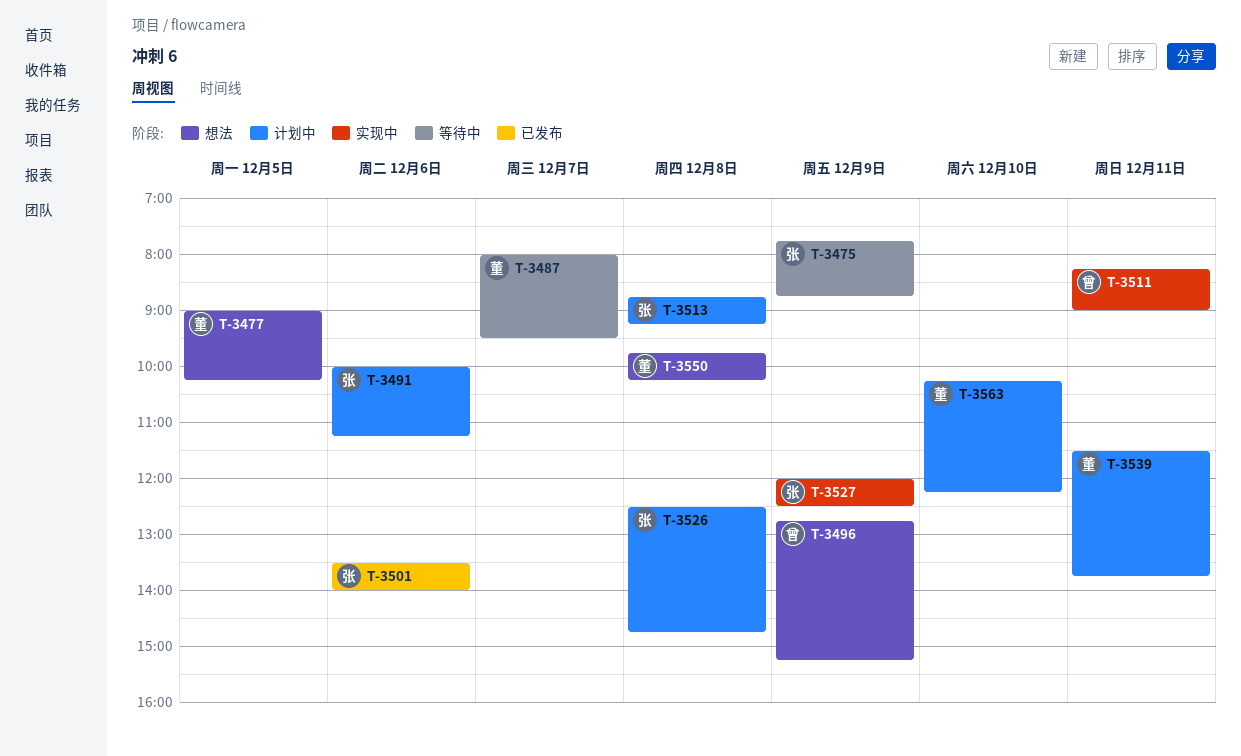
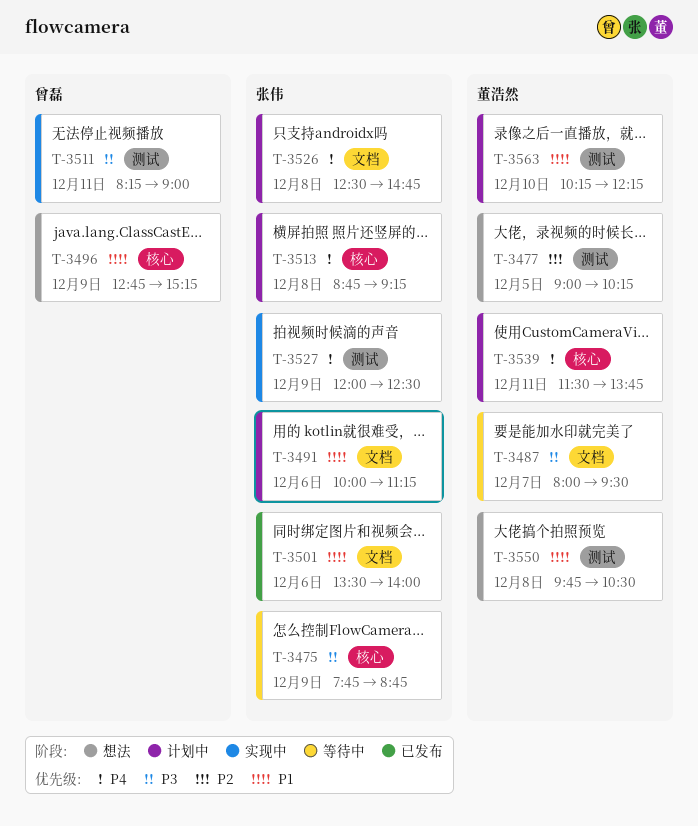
T-3550, ends: 10:15 -> 10:30

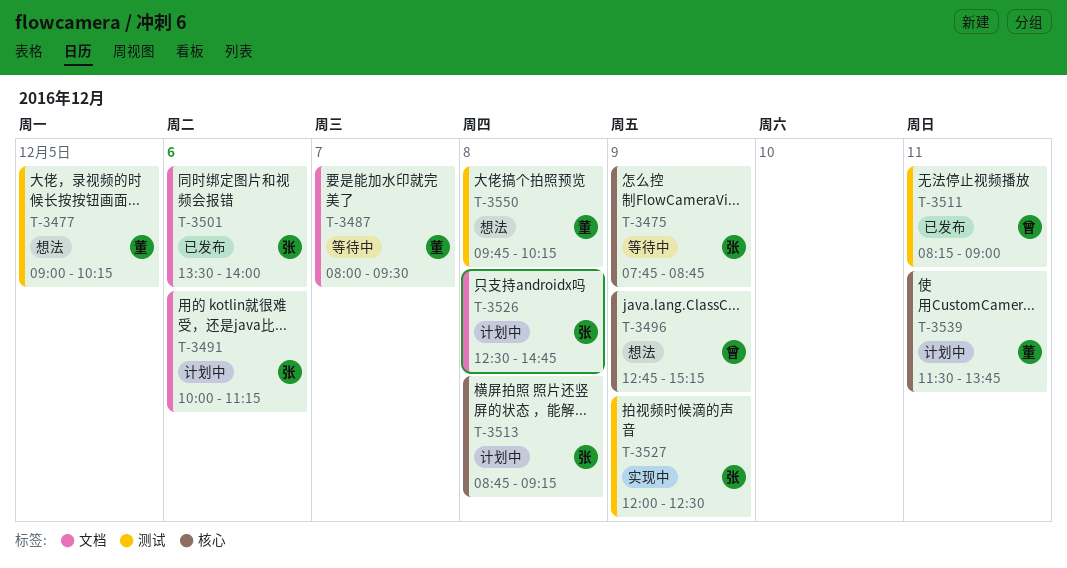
T-3511, status: 实现中 -> 已发布
T-3550, ends: 10:30 -> 10:15
T-3563: present -> none

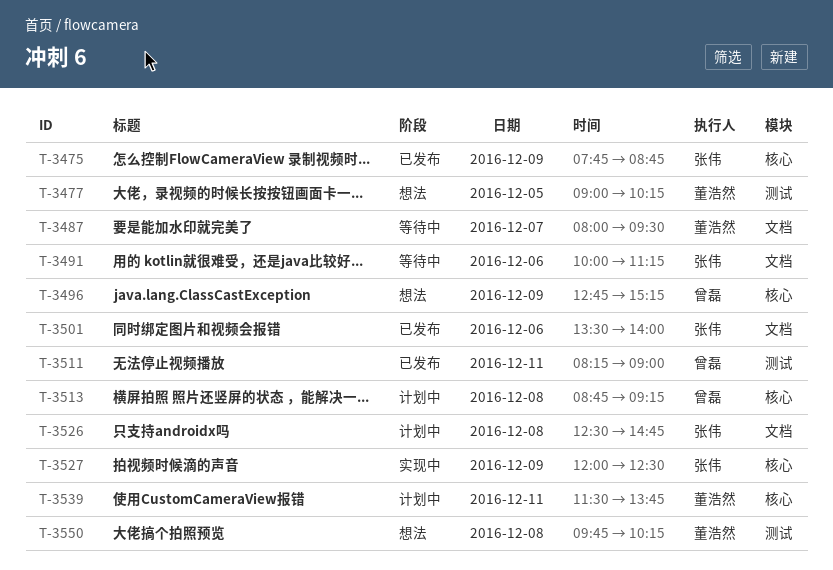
T-3475, status: 等待中 -> 已发布
T-3491, status: 计划中 -> 等待中
T-3513, owner: 张伟 -> 曾磊
T-3527, label: 测试 -> 核心

